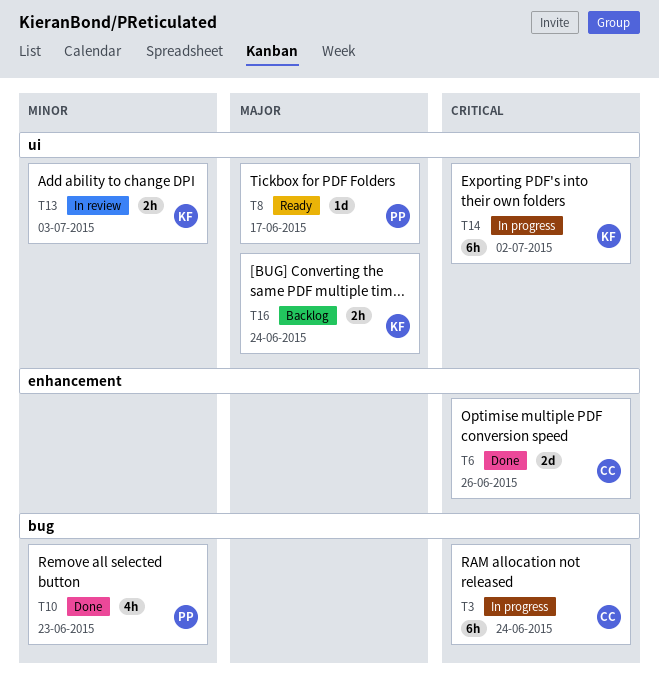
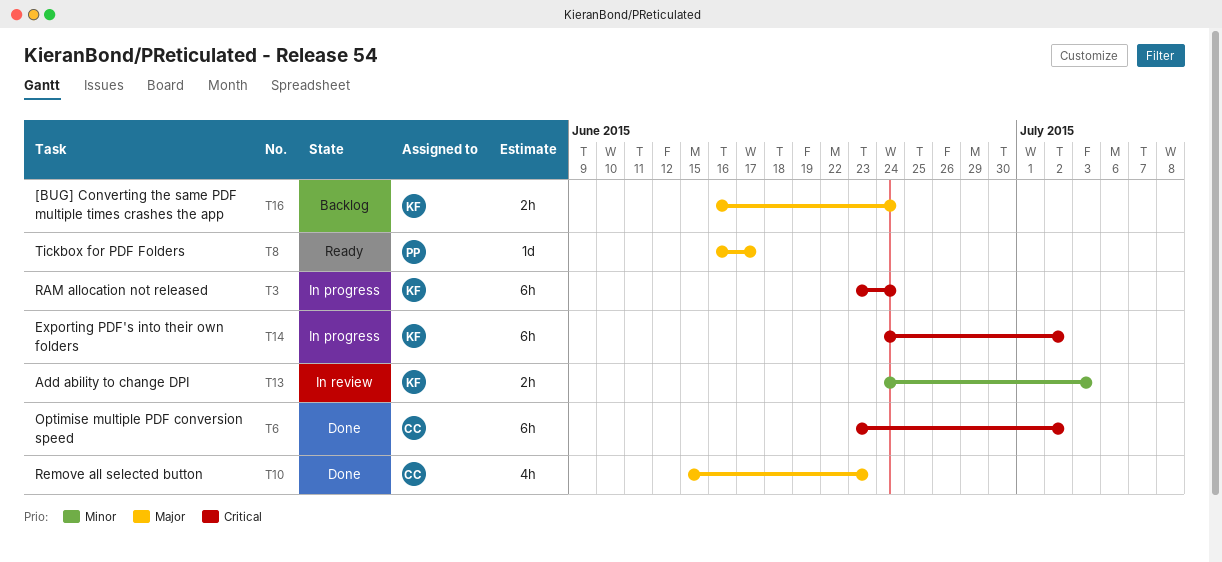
T3, owner: CC -> KF
T6, estimate: 2d -> 6h
T6, due: Jun 26 -> Jul 2
T10, owner: PP -> CC
T10, priority: Minor -> Major

